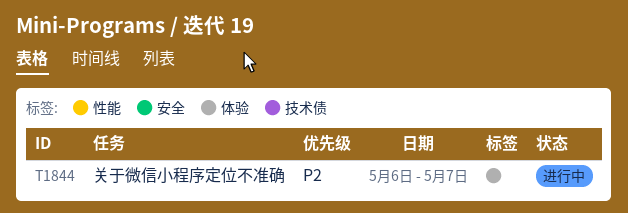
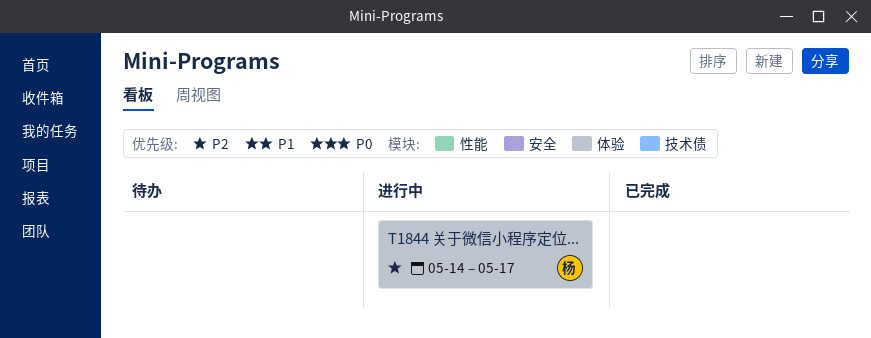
T1844, start: May 6 -> May 14
T1844, due: May 7 -> May 17

